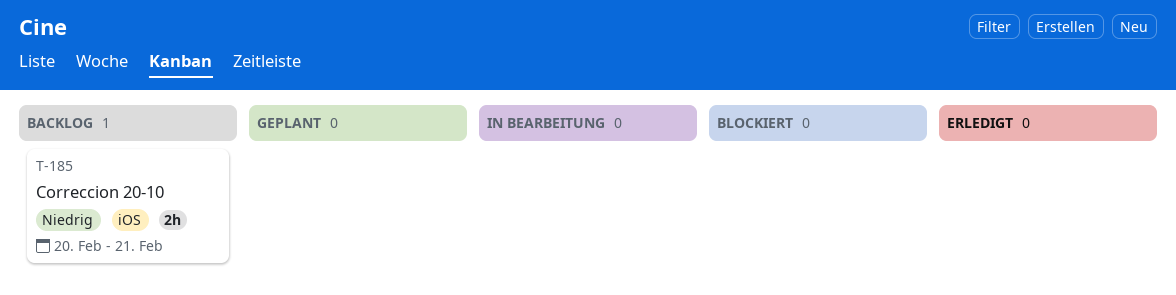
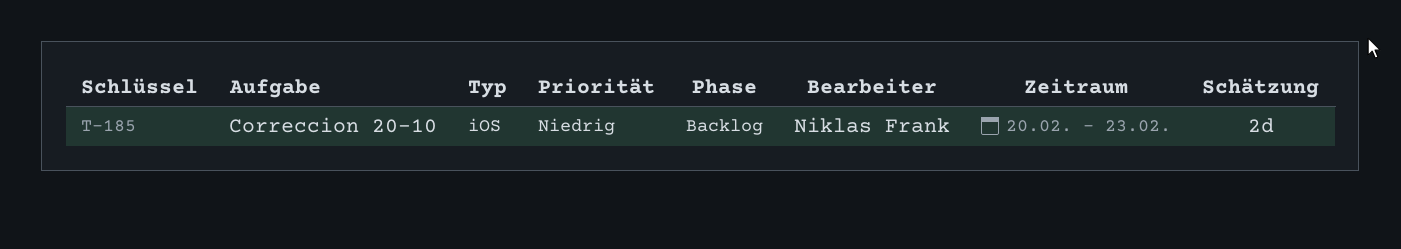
T-185, estimate: 2h -> 2d
T-185, due: Feb 21 -> Feb 23

